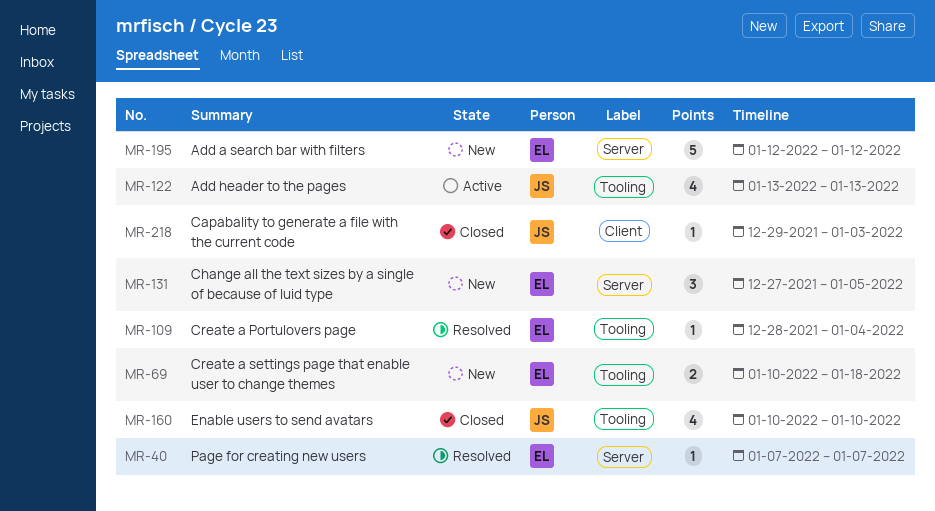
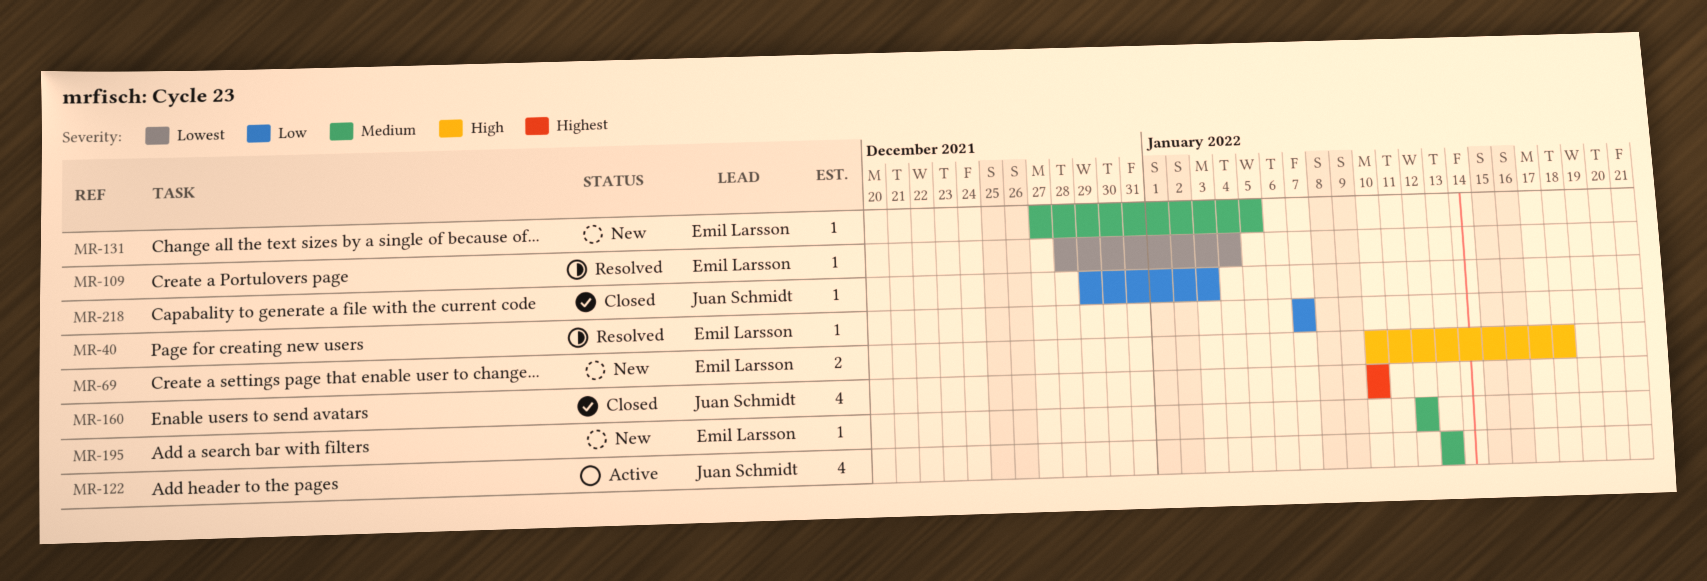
MR-131, estimate: 3 -> 1
MR-195, estimate: 5 -> 1

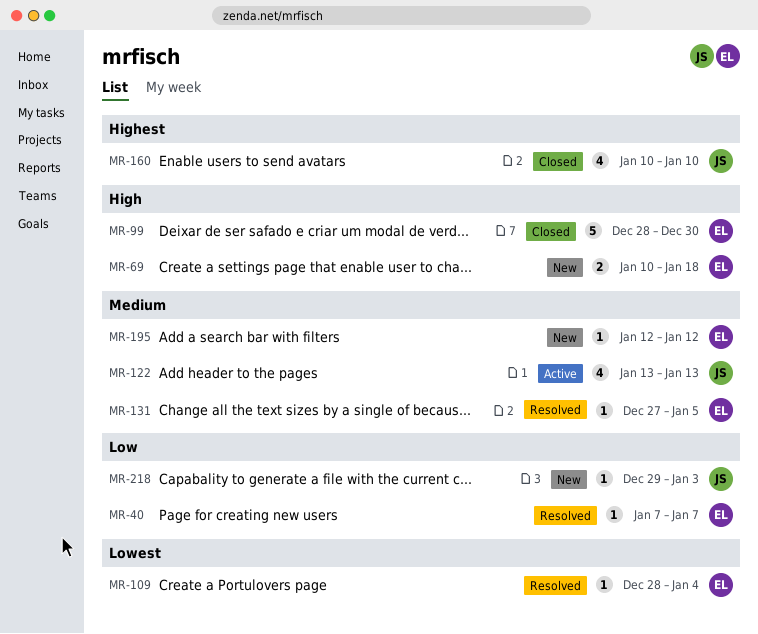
MR-99: none -> present
MR-131, status: New -> Resolved
MR-218, status: Closed -> New

